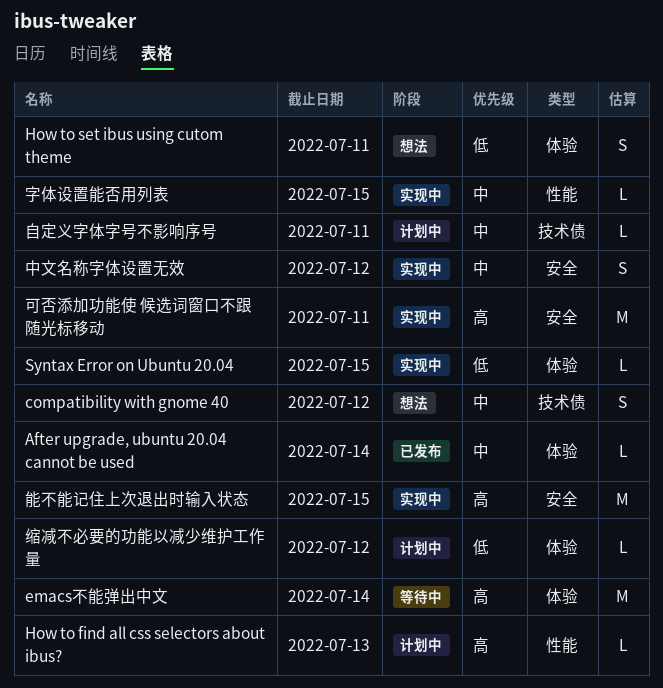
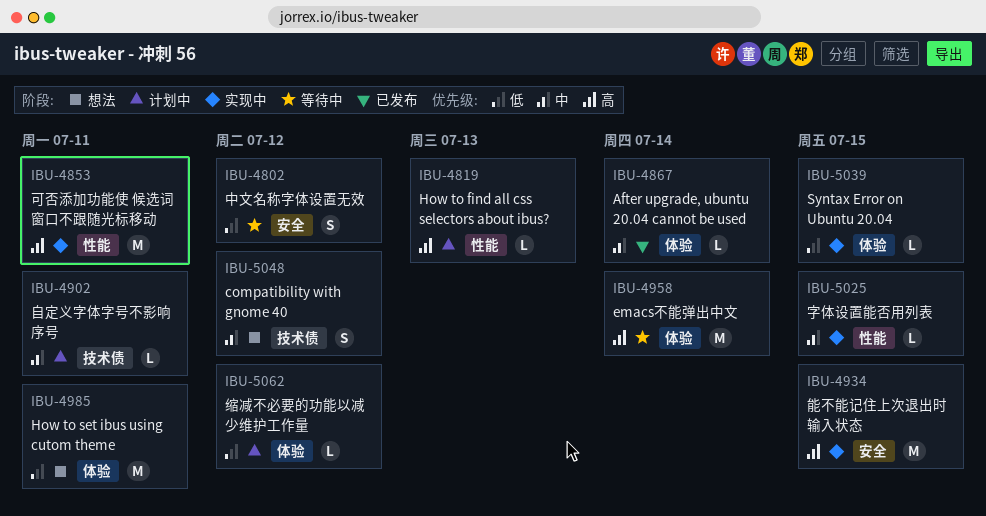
How to set ibus using cutom theme, estimate: S -> M
中文名称字体设置无效, status: 实现中 -> 等待中
中文名称字体设置无效, priority: 中 -> 低
可否添加功能使 候选词窗口不跟随光标移动, label: 安全 -> 性能

